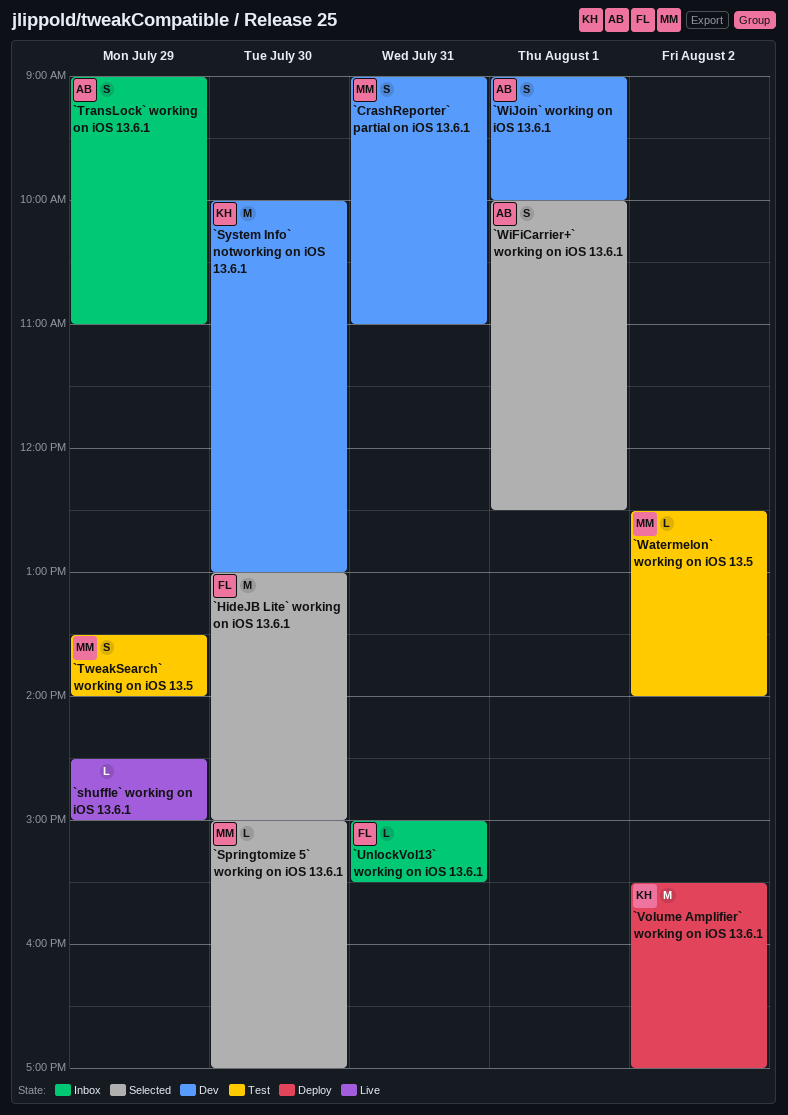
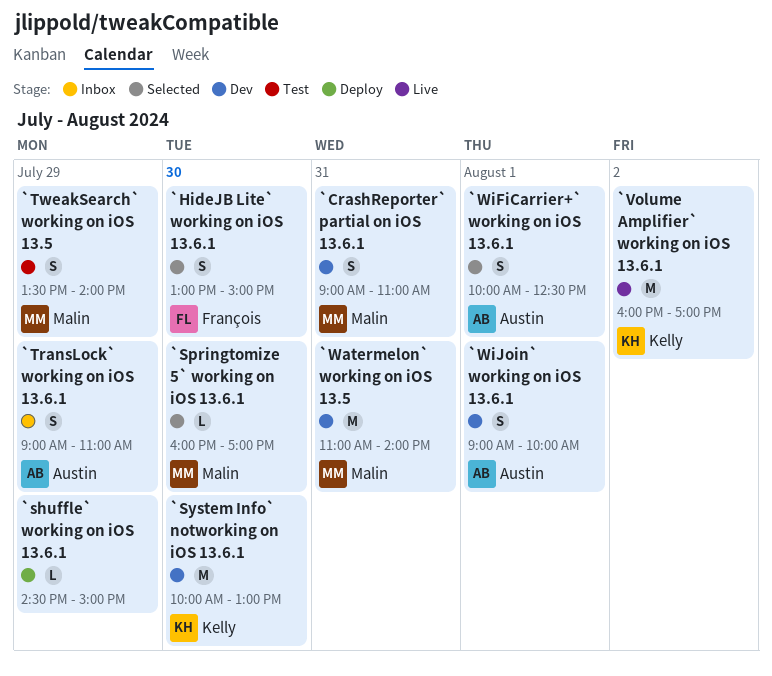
`HideJB Lite` working on iOS 13.6.1, estimate: M -> S
`shuffle` working on iOS 13.6.1, status: Live -> Deploy
`Springtomize 5` working on iOS 13.6.1, begins: 15:00 -> 16:00
`UnlockVol13` working on iOS 13.6.1: present -> none
`Volume Amplifier` working on iOS 13.6.1, status: Deploy -> Live
`Volume Amplifier` working on iOS 13.6.1, begins: 15:30 -> 16:00
`Watermelon` working on iOS 13.5, status: Test -> Dev
`Watermelon` working on iOS 13.5, estimate: L -> M
`Watermelon` working on iOS 13.5, day: Aug 2 -> Jul 31
`Watermelon` working on iOS 13.5, begins: 12:30 -> 11:00

